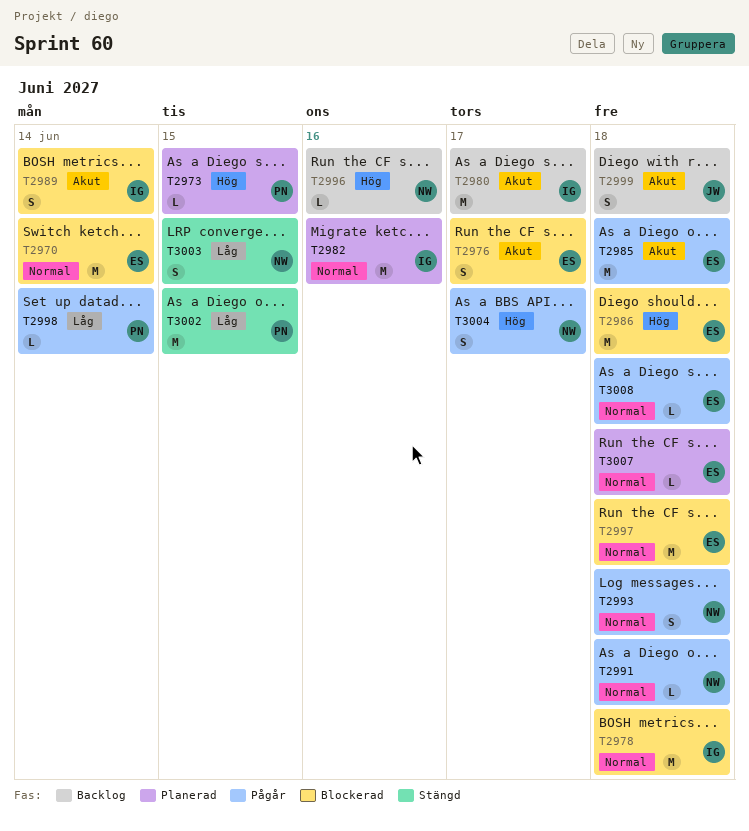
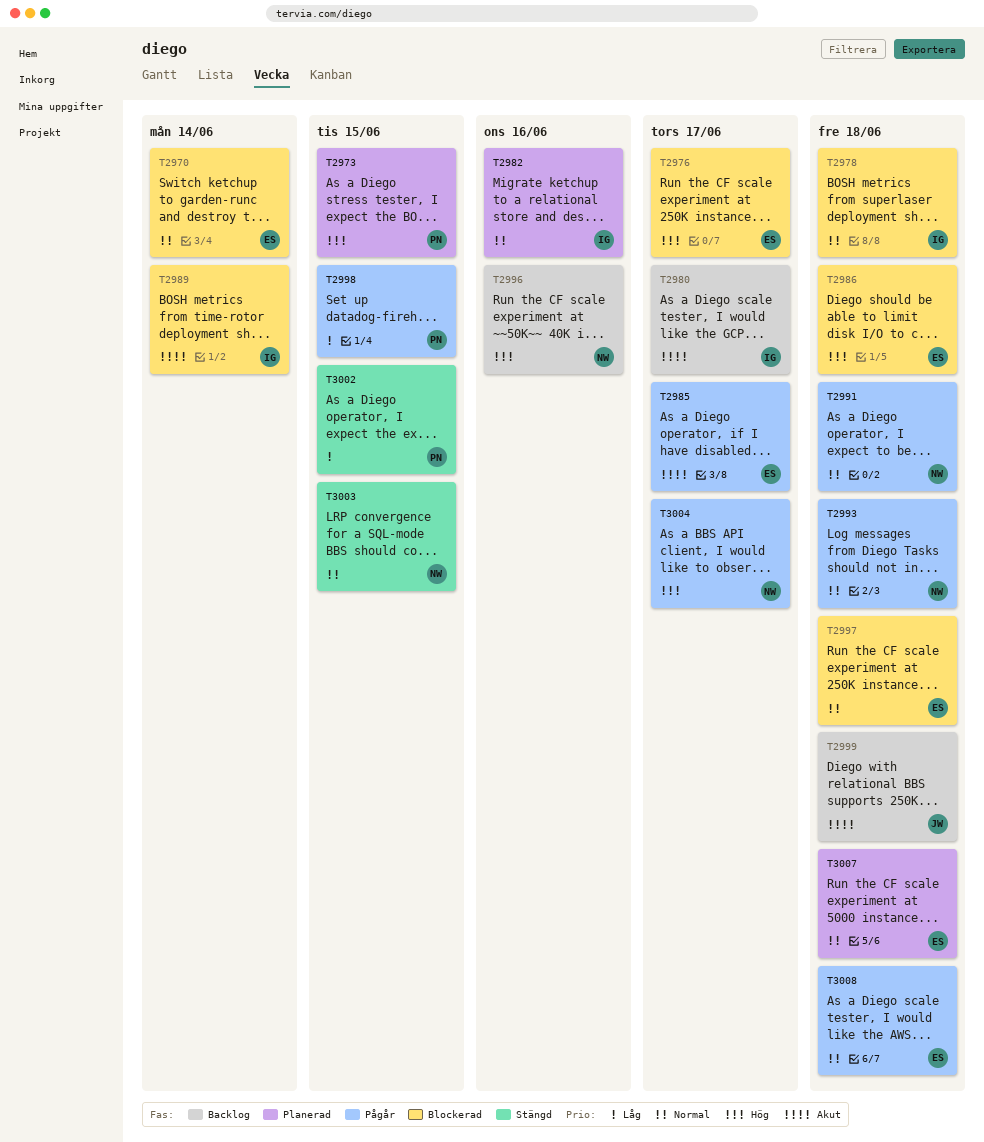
T2976, priority: Akut -> Hög
T2985, due: Jun 18 -> Jun 17
T2998, due: Jun 14 -> Jun 15
T3003, priority: Låg -> Normal

